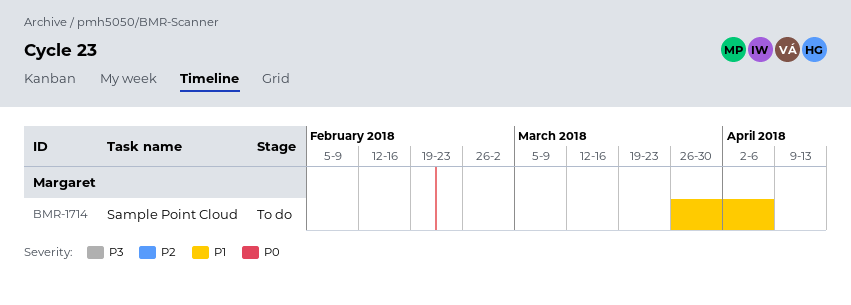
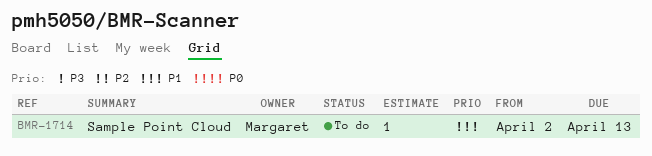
BMR-1714, start: Mar 26 -> Apr 2
BMR-1714, due: Apr 6 -> Apr 13

